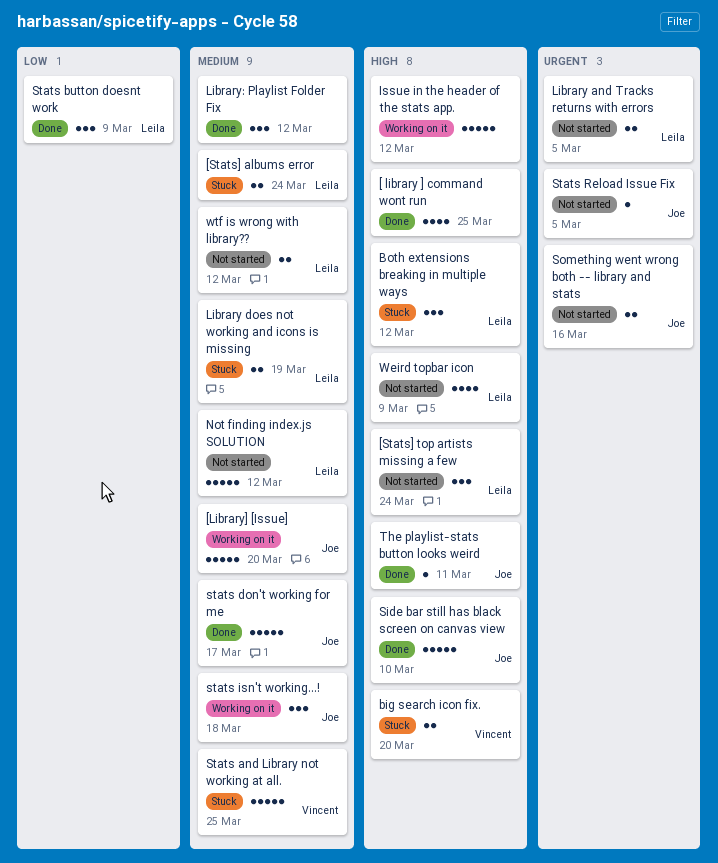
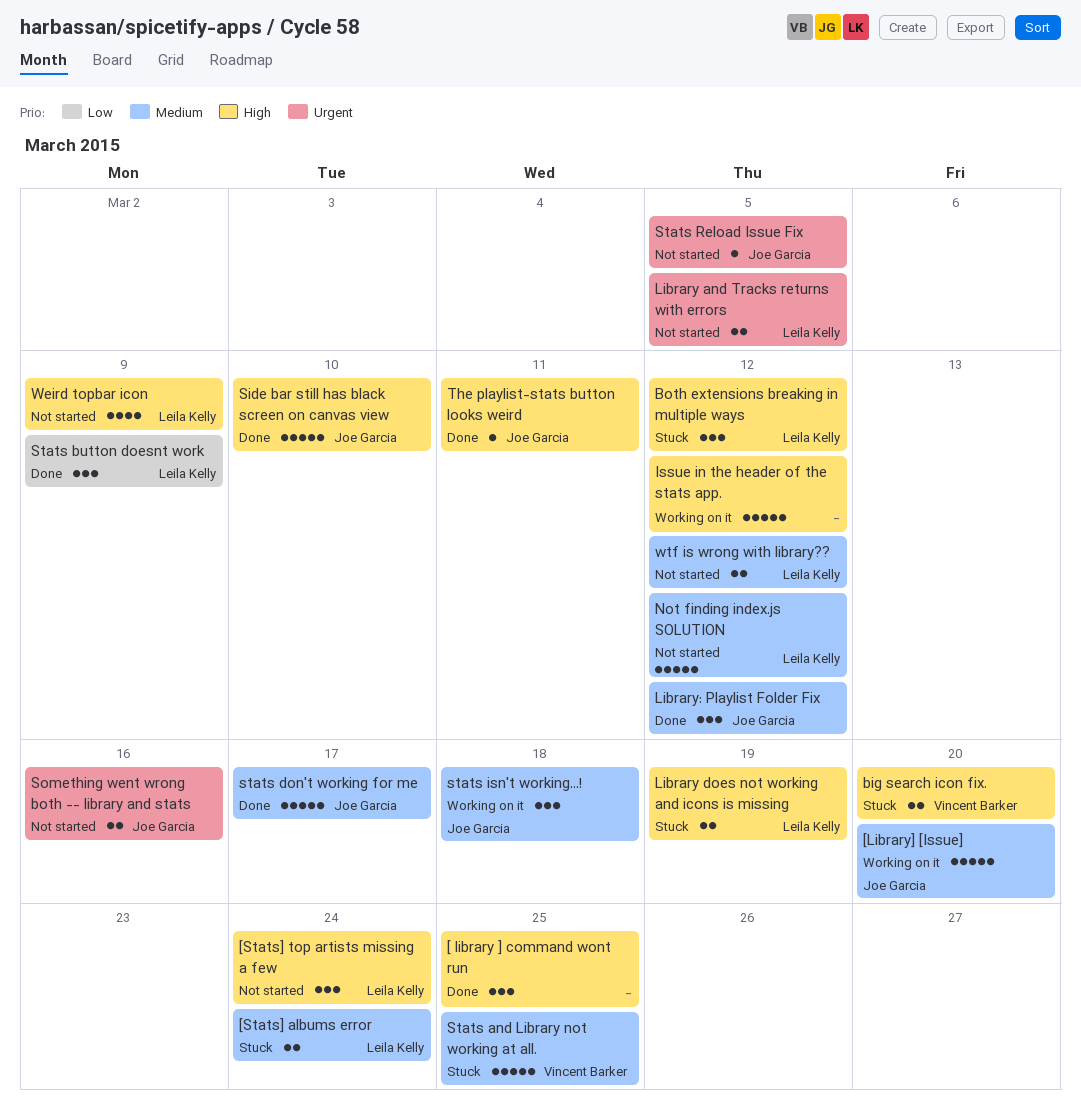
[ library ] command wont run, estimate: 4 -> 3
Library does not working and icons is missing, priority: Medium -> High
Library: Playlist Folder Fix, owner: none -> Joe Garcia

